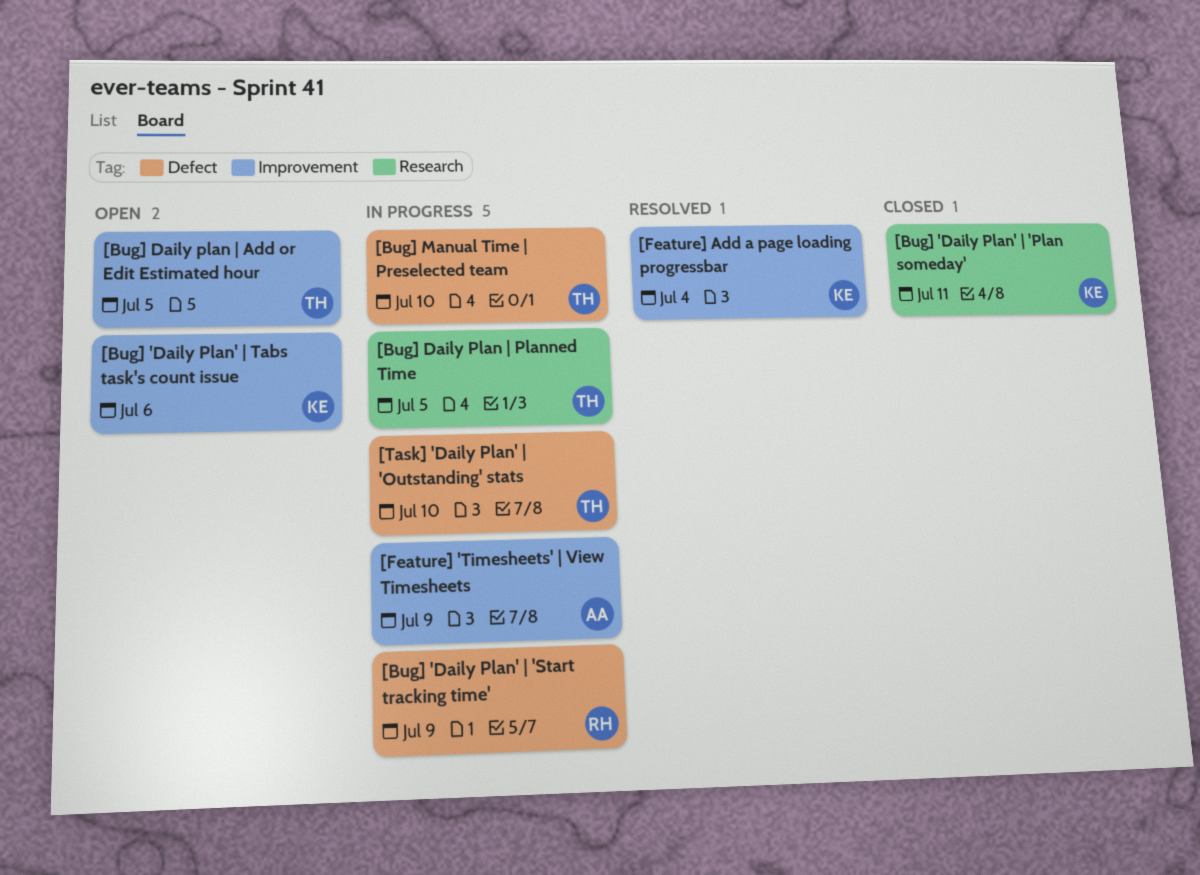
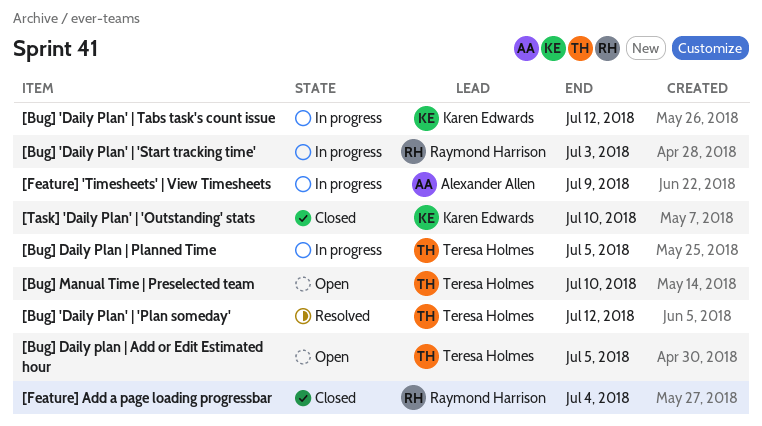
[Bug] 'Daily Plan' | 'Plan someday', status: Closed -> Resolved
[Bug] 'Daily Plan' | 'Plan someday', owner: Karen Edwards -> Teresa Holmes
[Bug] 'Daily Plan' | 'Plan someday', due: Jul 11 -> Jul 12
[Bug] 'Daily Plan' | 'Start tracking time', due: Jul 9 -> Jul 3
[Bug] 'Daily Plan' | Tabs task's count issue, status: Open -> In progress
[Bug] 'Daily Plan' | Tabs task's count issue, due: Jul 6 -> Jul 12
[Bug] Manual Time | Preselected team, status: In progress -> Open
[Feature] Add a page loading progressbar, status: Resolved -> Closed
[Feature] Add a page loading progressbar, owner: Karen Edwards -> Raymond Harrison
[Task] 'Daily Plan' | 'Outstanding' stats, status: In progress -> Closed
[Task] 'Daily Plan' | 'Outstanding' stats, owner: Teresa Holmes -> Karen Edwards

